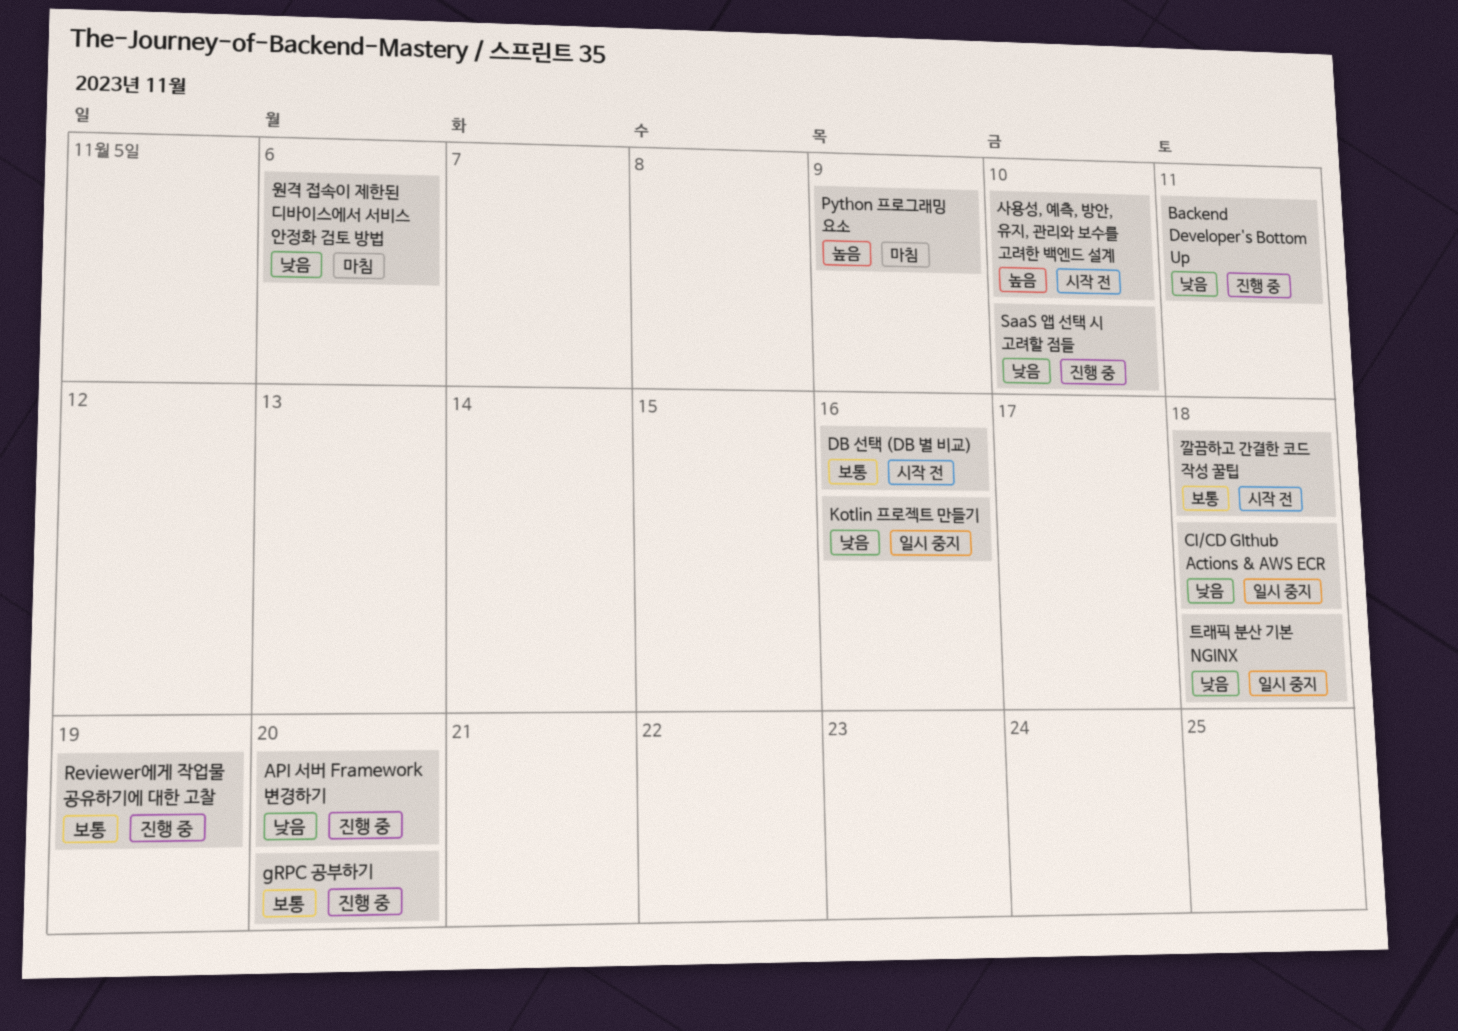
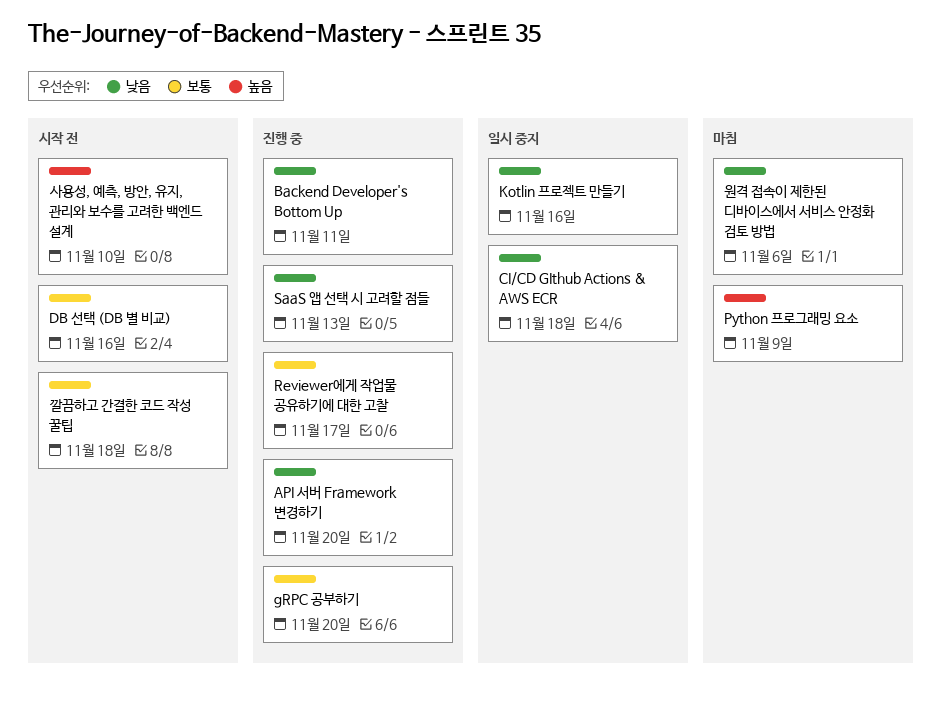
Reviewer에게 작업물 공유하기에 대한 고찰, due: Nov 19 -> Nov 17
SaaS 앱 선택 시 고려할 점들, due: Nov 10 -> Nov 13
트래픽 분산 기본 NGINX: present -> none

